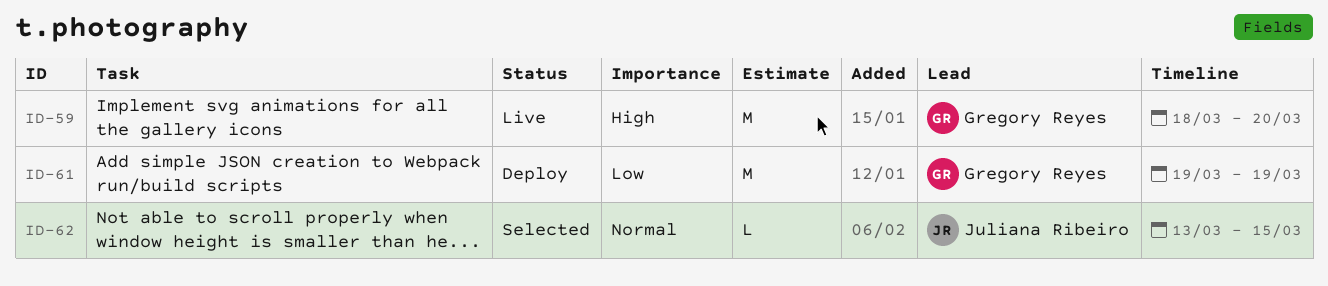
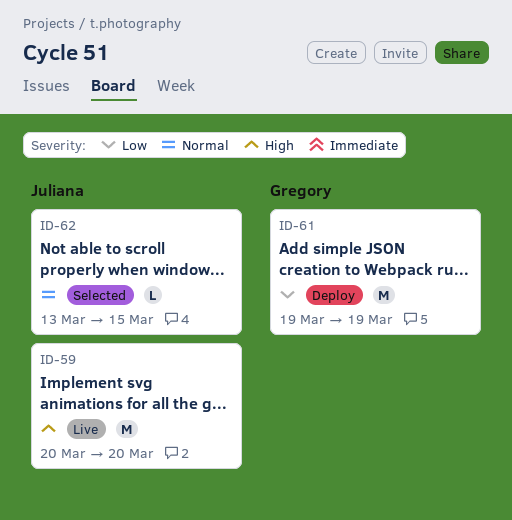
ID-59, owner: Gregory Reyes -> Juliana Ribeiro
ID-59, start: Mar 18 -> Mar 20

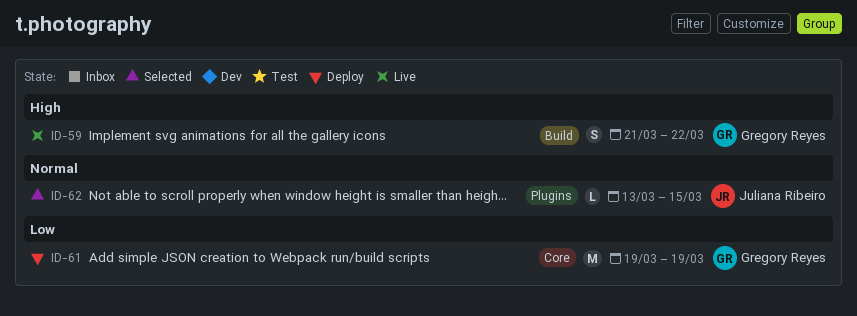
ID-59, owner: Juliana Ribeiro -> Gregory Reyes
ID-59, estimate: M -> S
ID-59, start: Mar 20 -> Mar 21
ID-59, due: Mar 20 -> Mar 22

